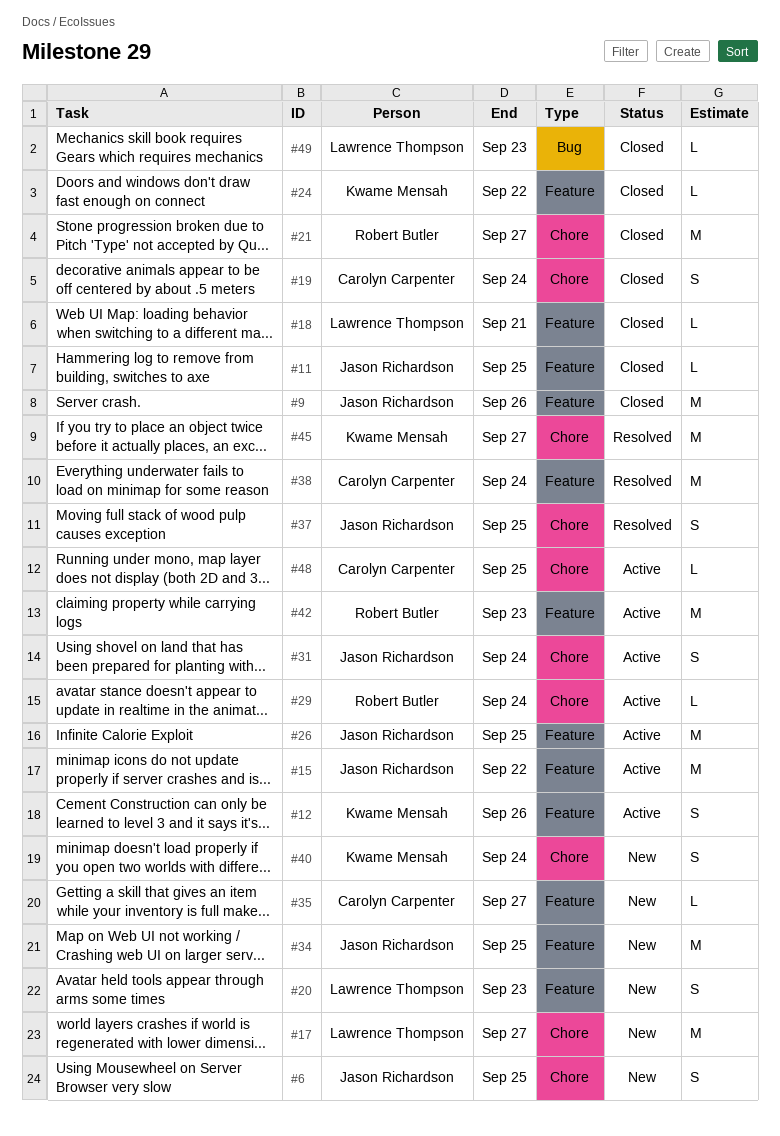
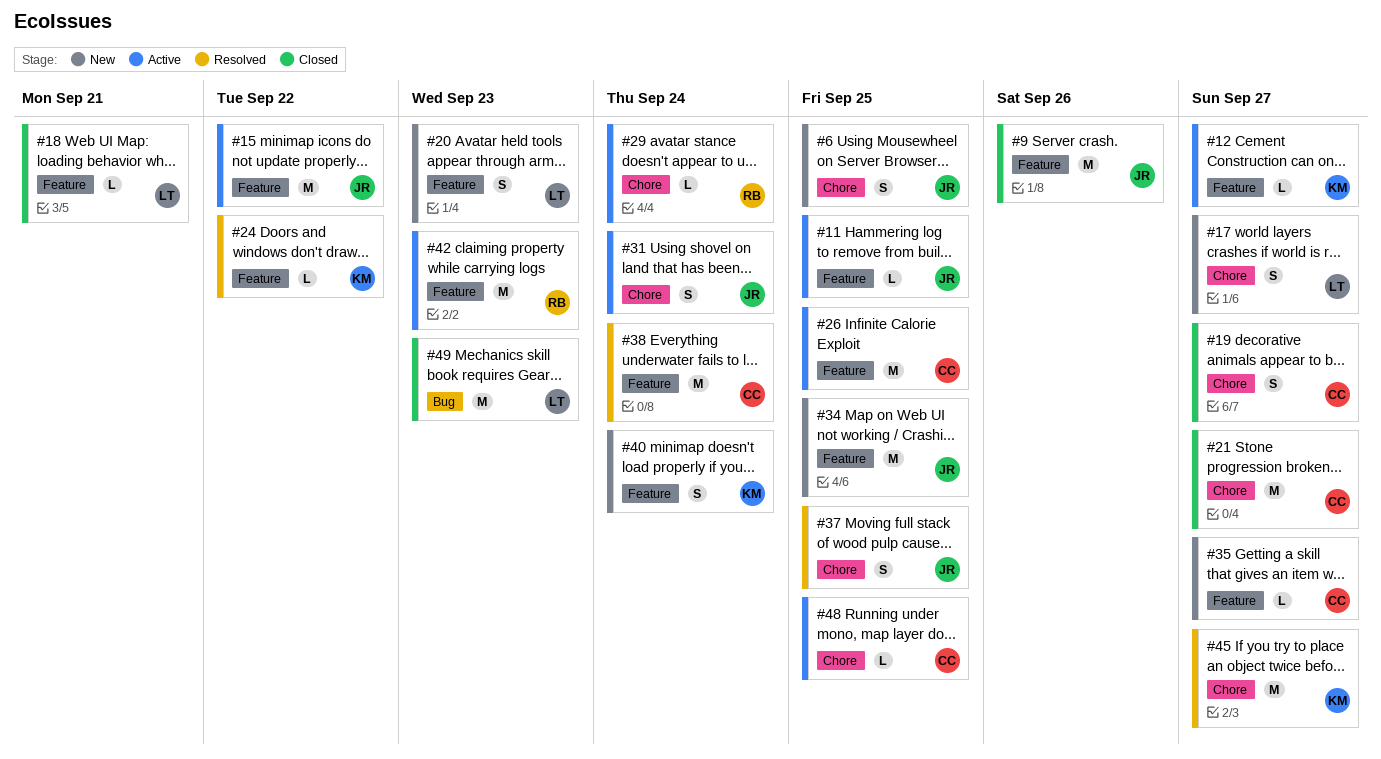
#11, status: Closed -> Active
#12, estimate: S -> L
#12, due: Sep 26 -> Sep 27
#17, estimate: M -> S
#19, due: Sep 24 -> Sep 27
#21, owner: Robert Butler -> Carolyn Carpenter
#24, status: Closed -> Resolved
#26, owner: Jason Richardson -> Carolyn Carpenter
#40, label: Chore -> Feature
#49, estimate: L -> M

